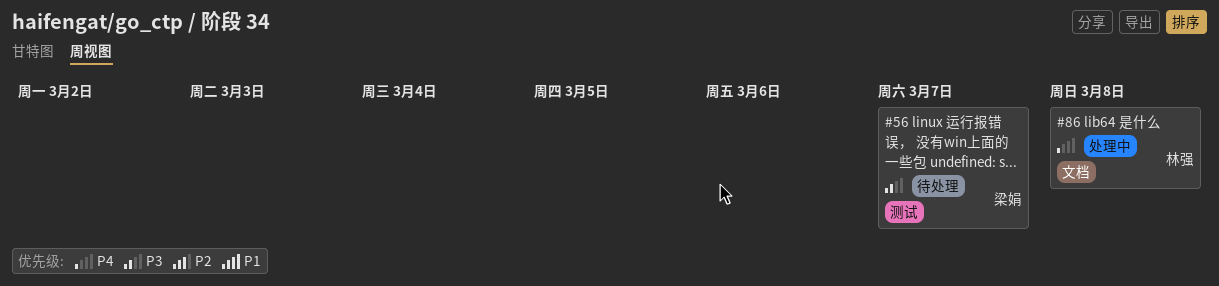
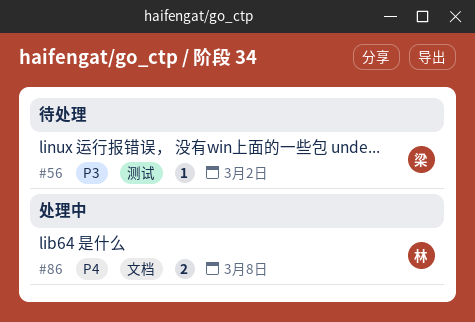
#56, due: Mar 7 -> Mar 2

